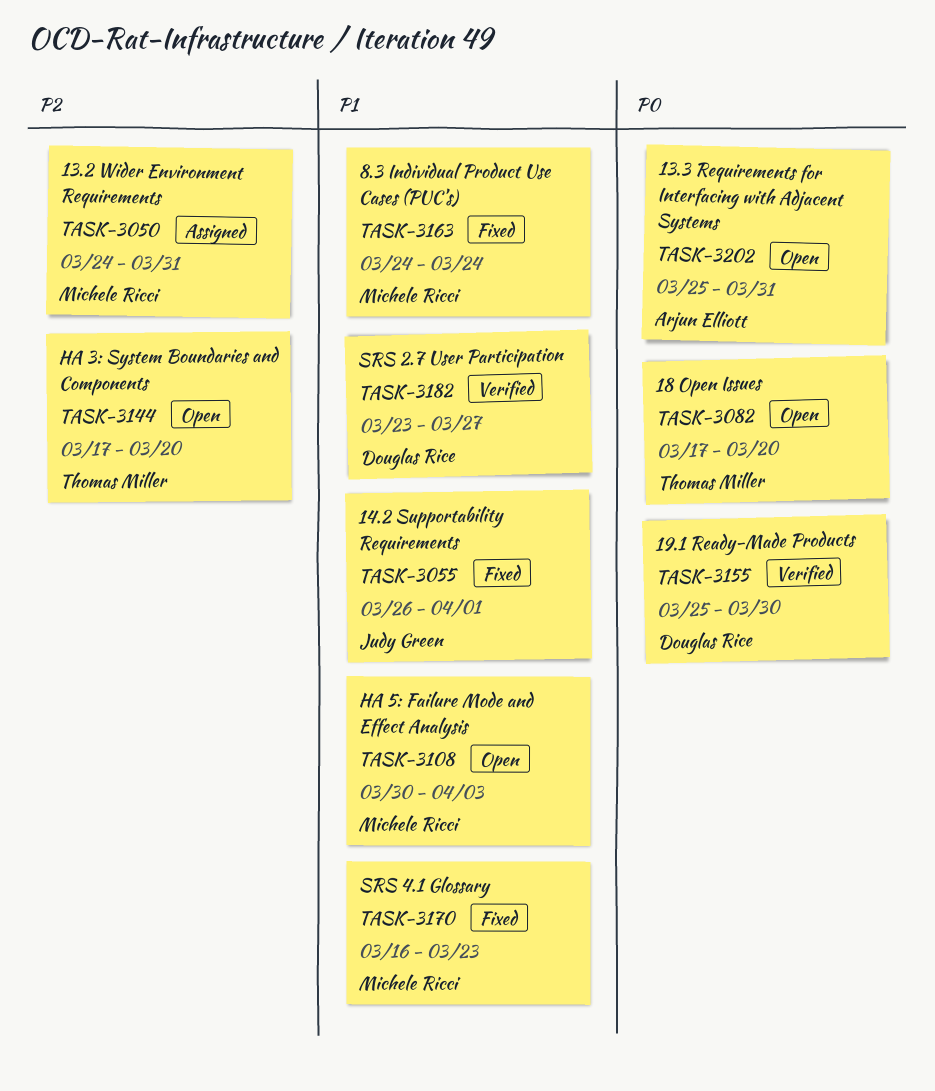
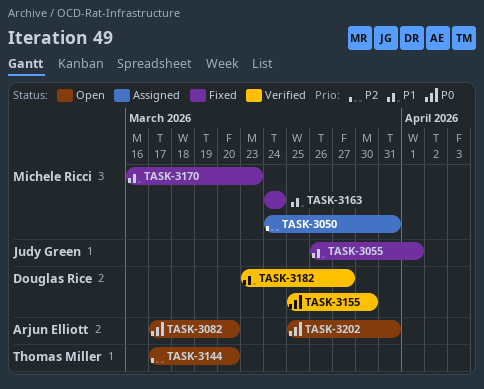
TASK-3082, owner: Thomas Miller -> Arjun Elliott
TASK-3108: present -> none

